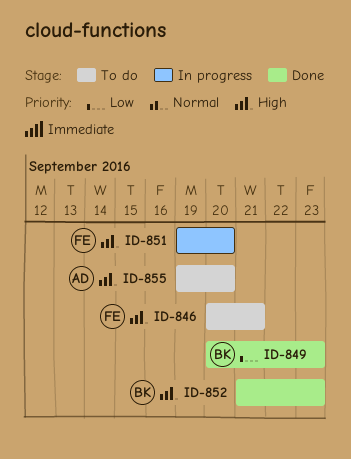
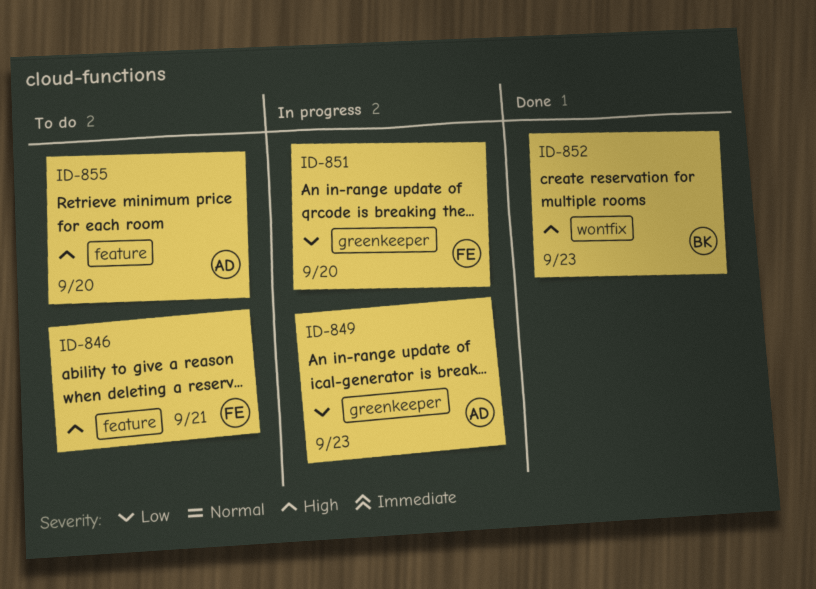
ID-849, status: Done -> In progress
ID-849, owner: BK -> AD
ID-851, priority: High -> Low

